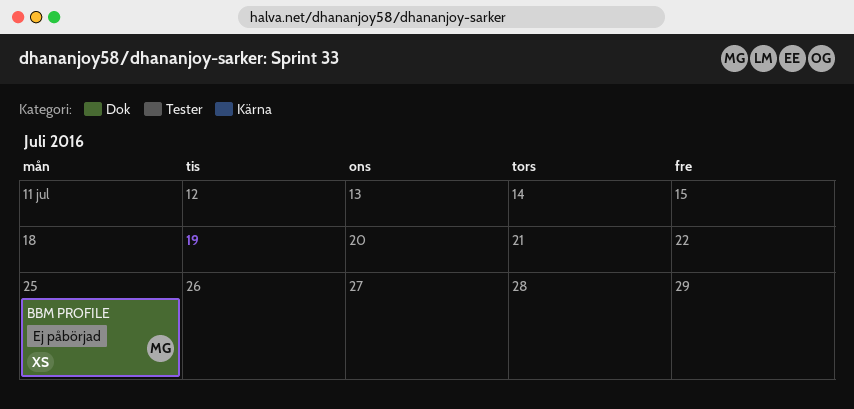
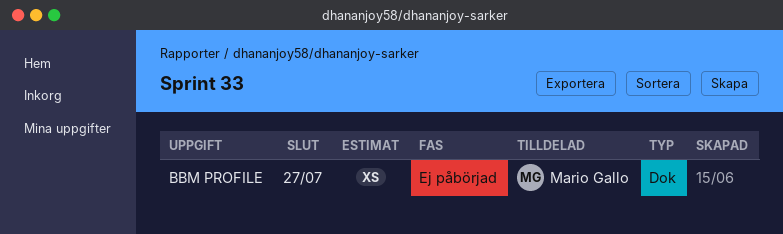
BBM PROFILE, due: Jul 25 -> Jul 27

